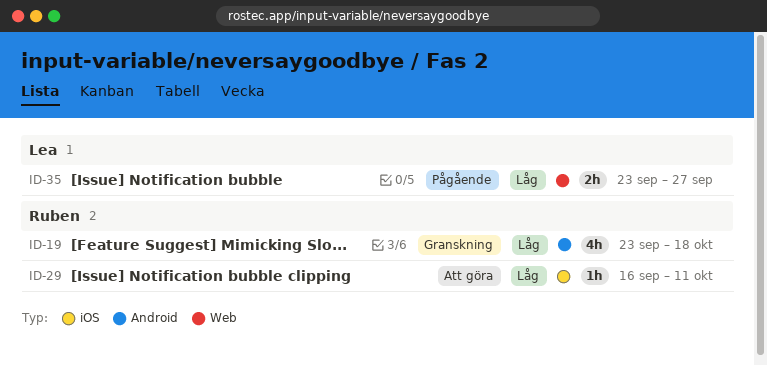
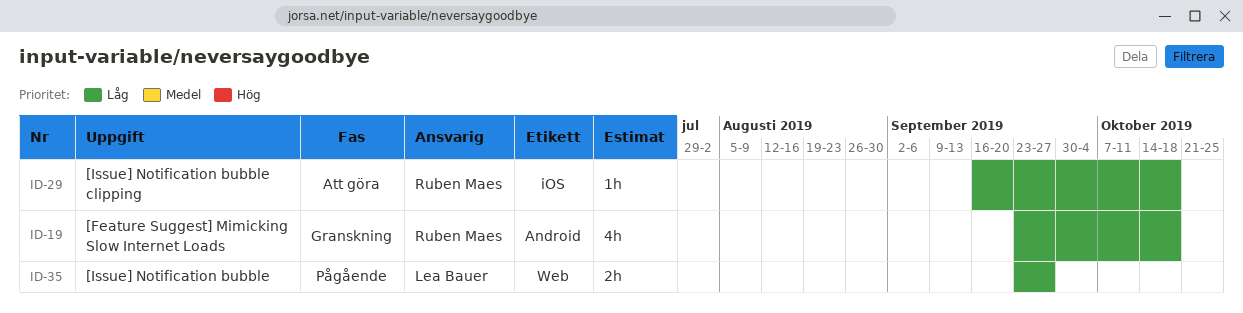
ID-29, due: Oct 11 -> Oct 18

